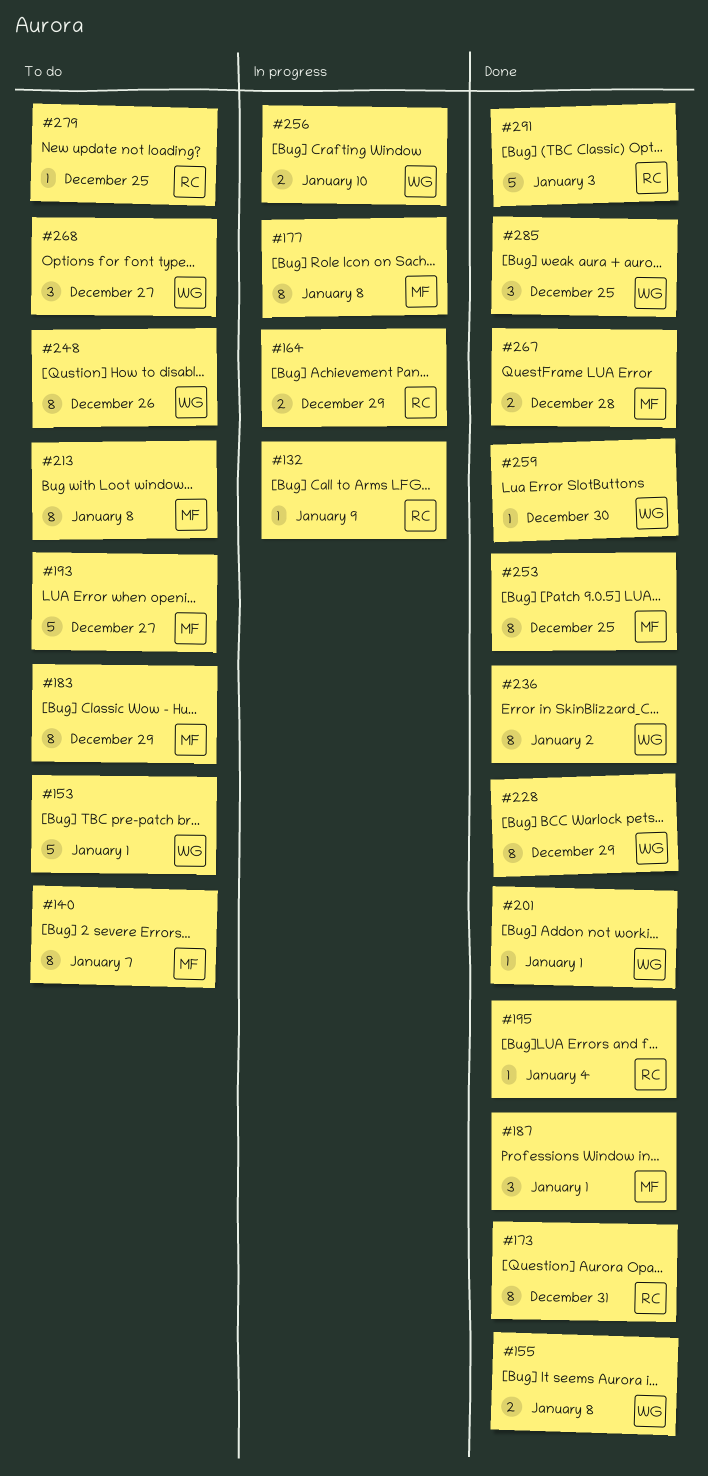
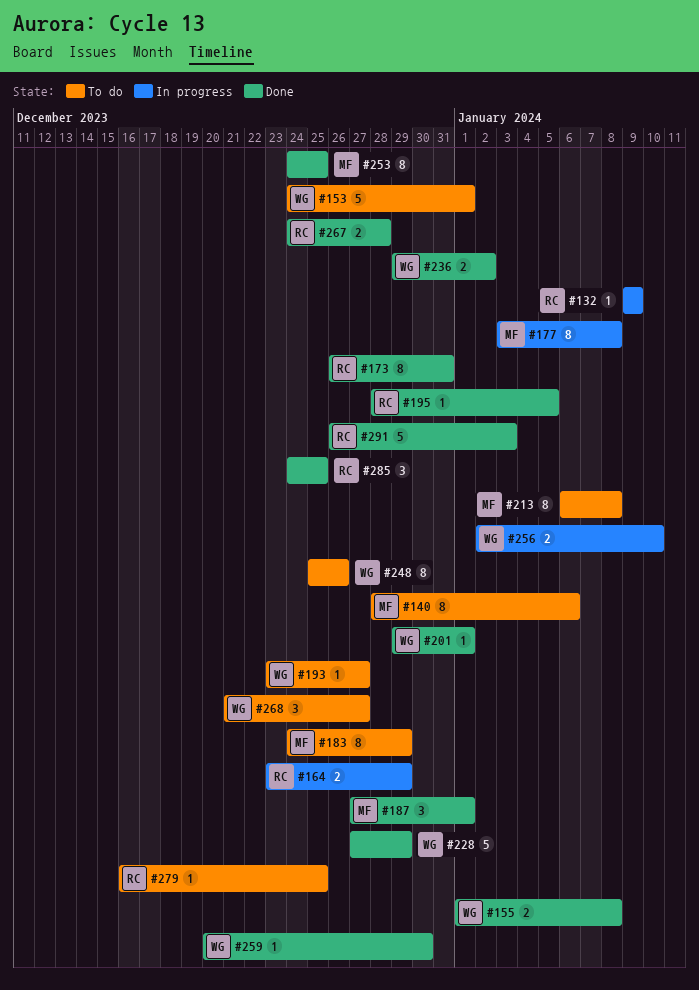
#140, due: Jan 7 -> Jan 6
#193, owner: MF -> WG
#193, estimate: 5 -> 1
#195, due: Jan 4 -> Jan 5
#228, estimate: 8 -> 5
#236, estimate: 8 -> 2
#267, owner: MF -> RC
#285, owner: WG -> RC

